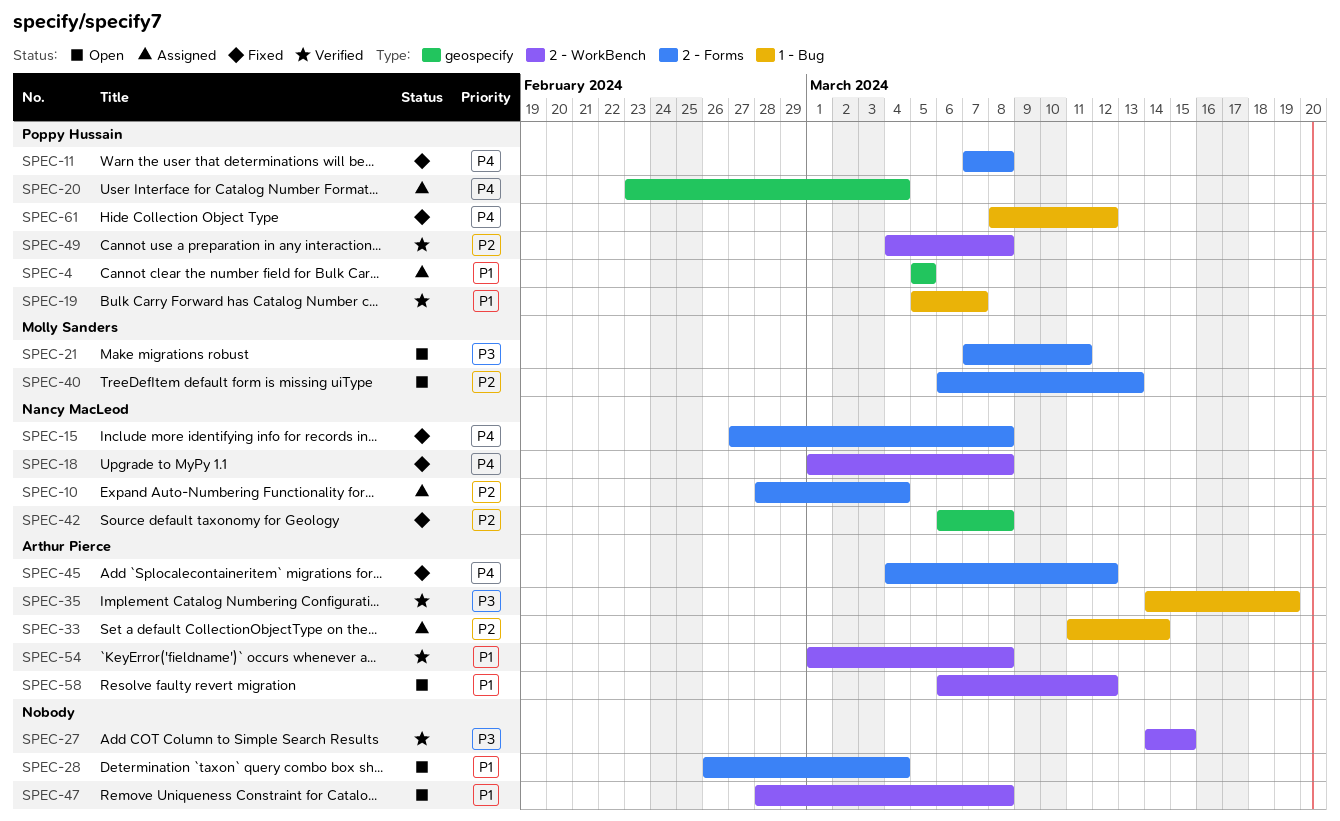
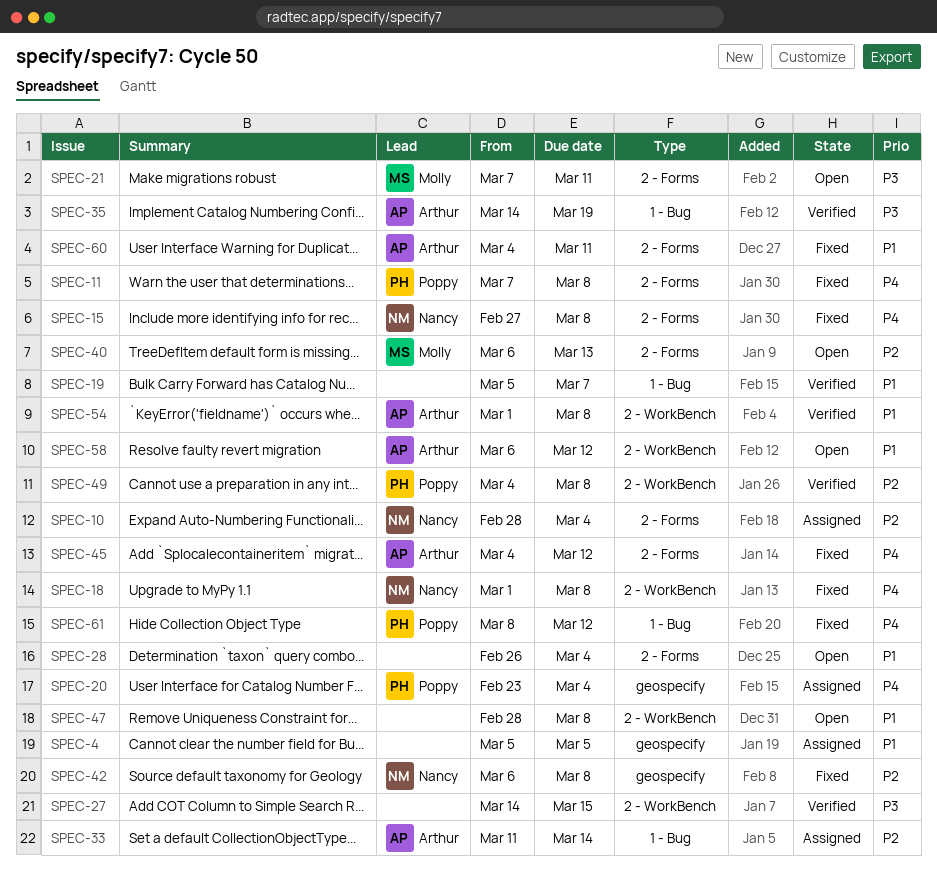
SPEC-4, owner: Poppy Hussain -> none
SPEC-19, owner: Poppy Hussain -> none
SPEC-60: none -> present

